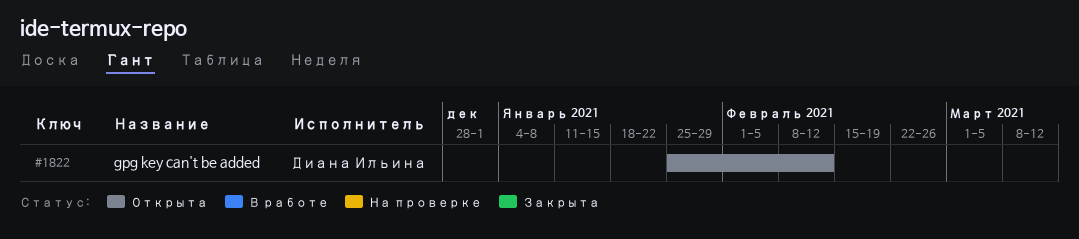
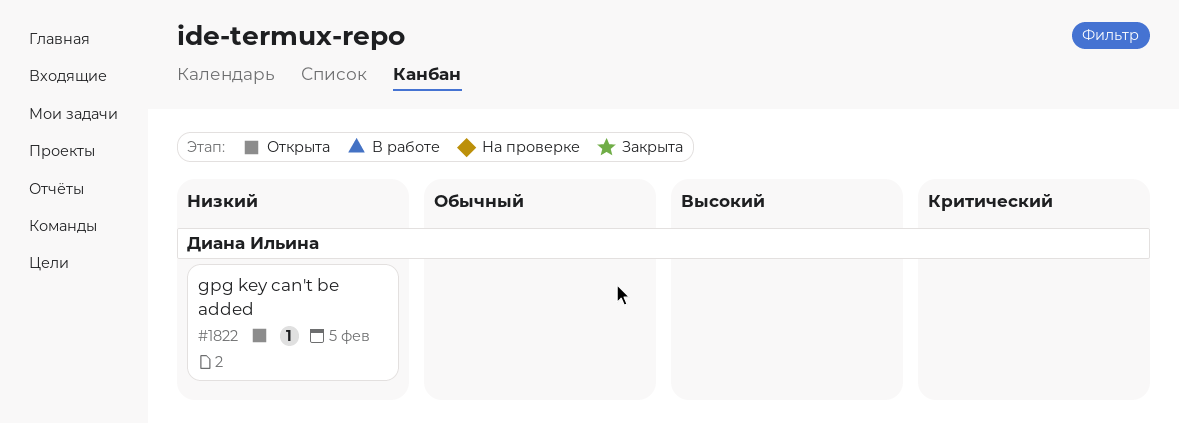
#1822, due: Feb 12 -> Feb 5

